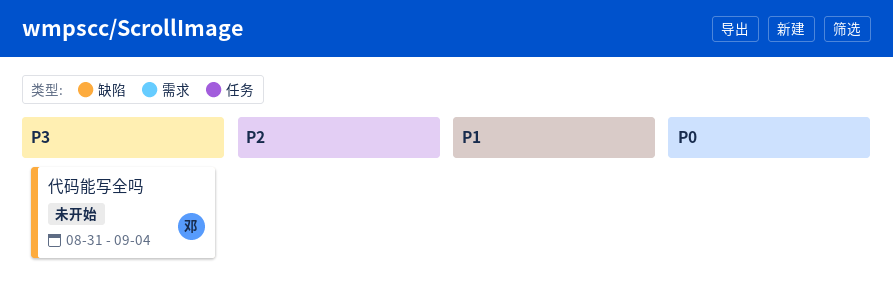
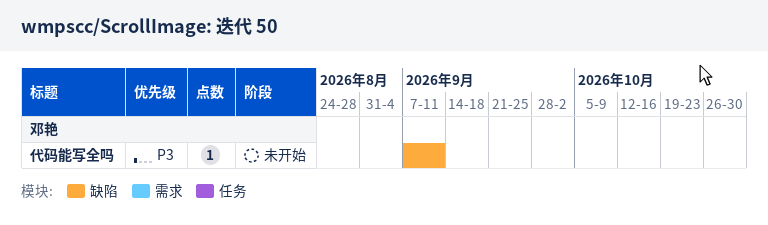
代码能写全吗, start: Aug 31 -> Sep 7
代码能写全吗, due: Sep 4 -> Sep 11

